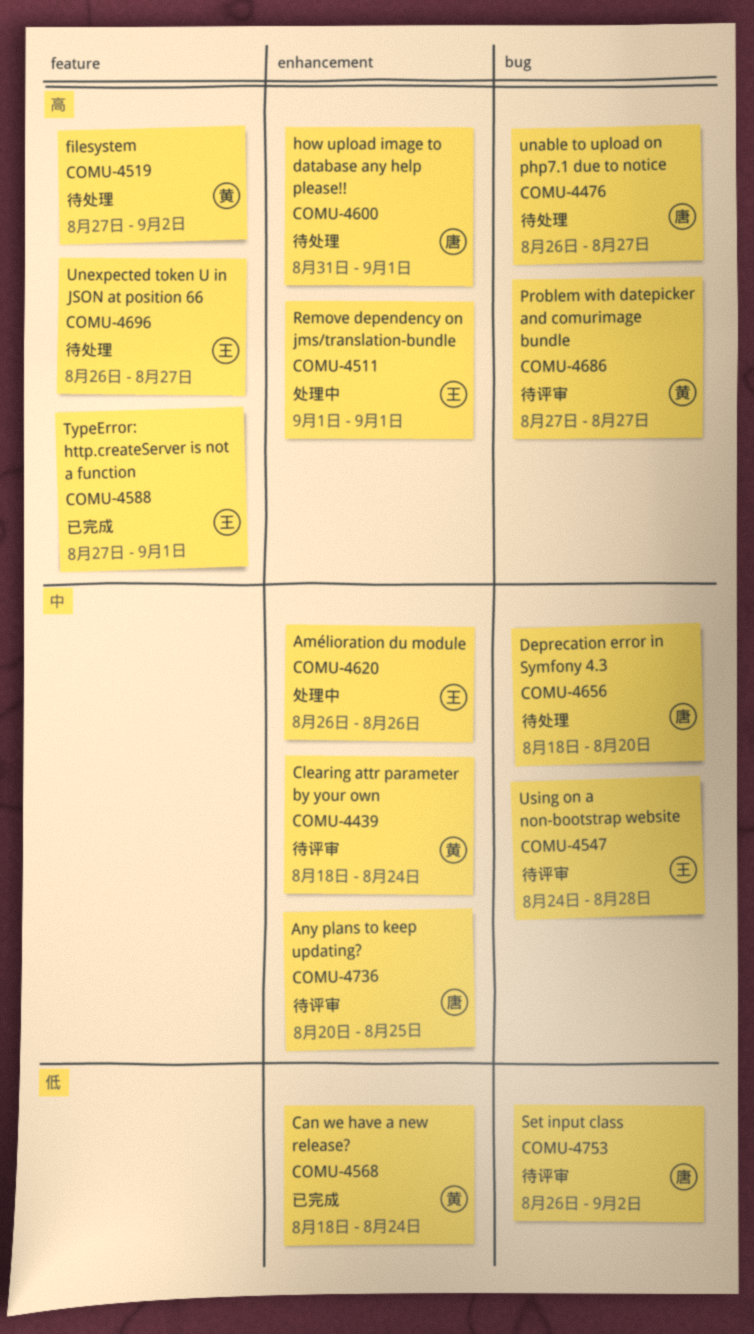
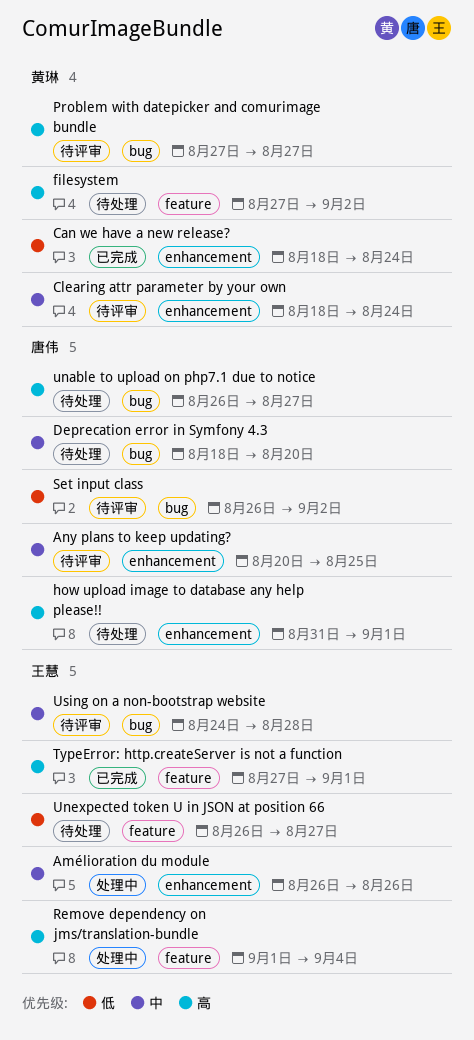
Remove dependency on jms/translation-bundle, label: enhancement -> feature
Remove dependency on jms/translation-bundle, due: Sep 1 -> Sep 4
Unexpected token U in JSON at position 66, priority: 高 -> 低

